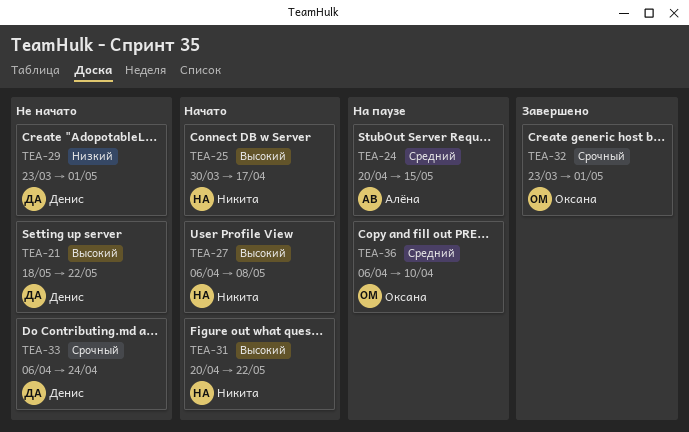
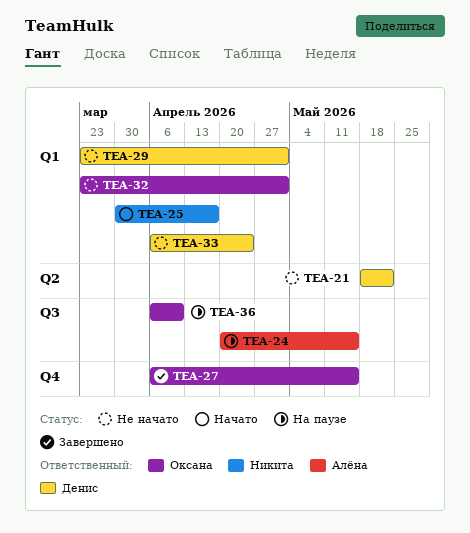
TEA-27, status: Начато -> Завершено
TEA-27, owner: Никита -> Оксана
TEA-27, due: May 8 -> May 15
TEA-31: present -> none
TEA-32, status: Завершено -> Не начато

